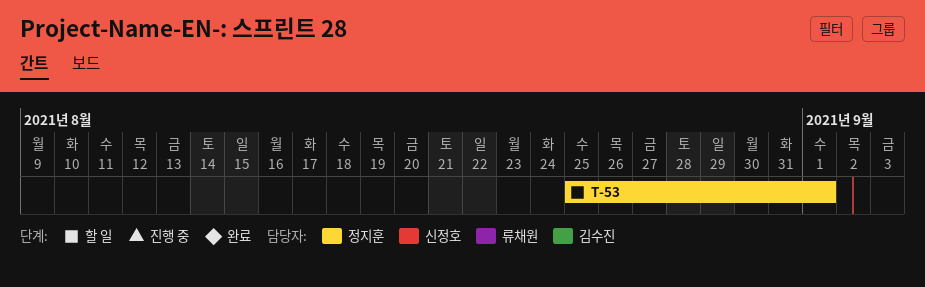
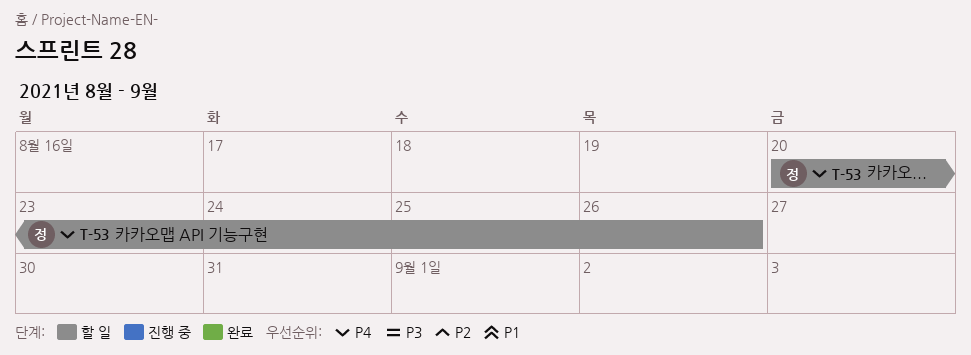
T-53, start: Aug 25 -> Aug 20
T-53, due: Sep 1 -> Aug 26

